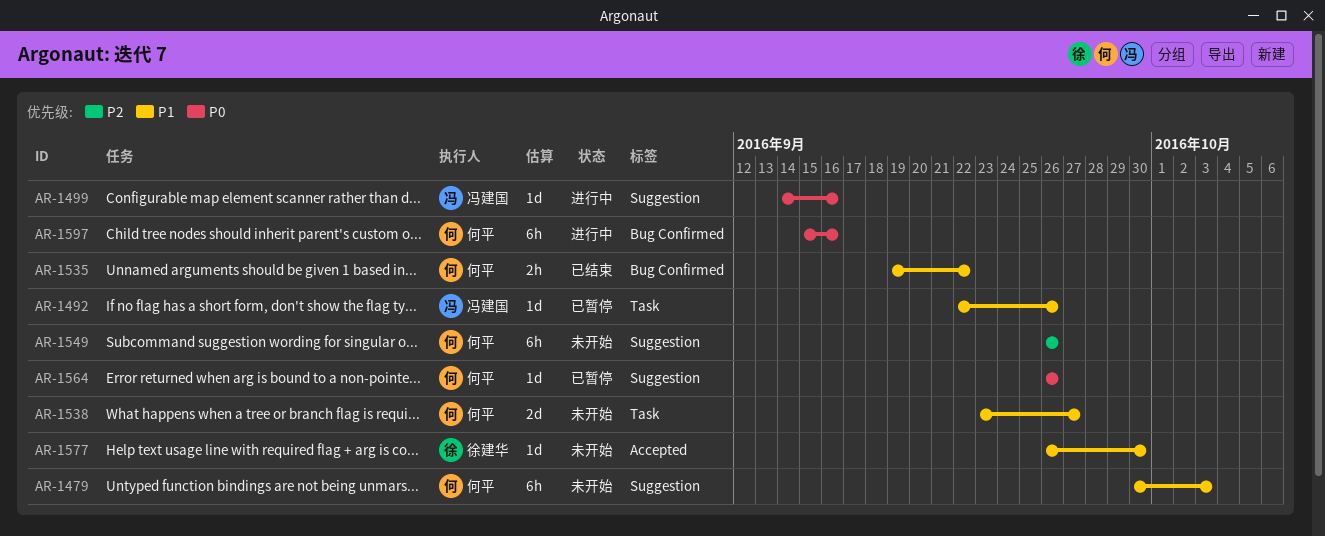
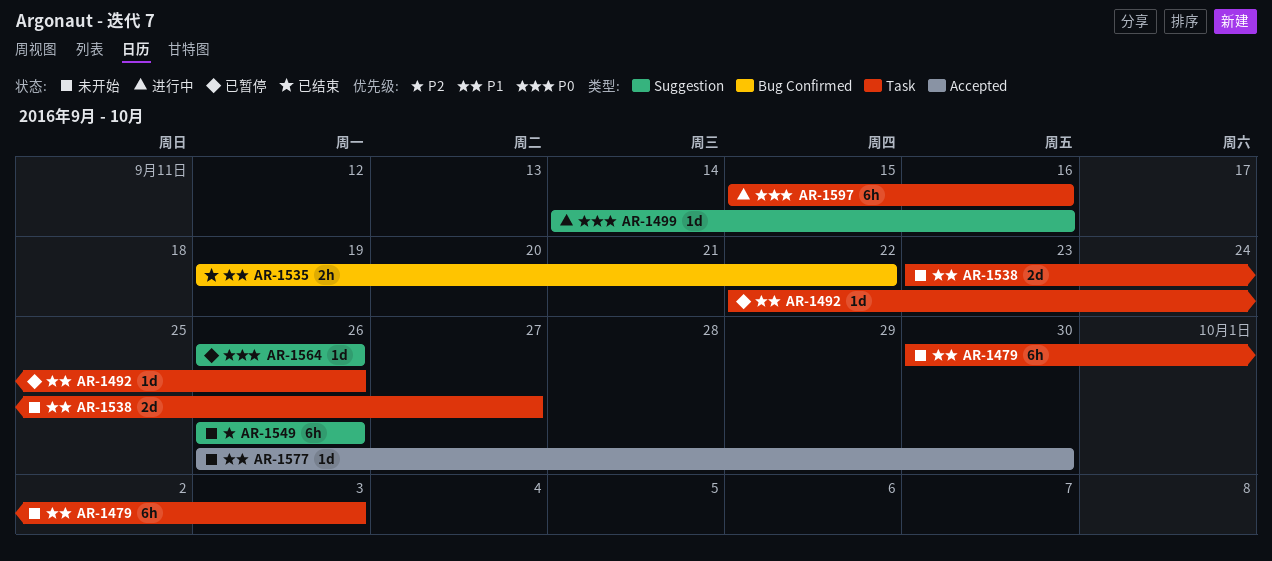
AR-1479, label: Suggestion -> Task
AR-1597, label: Bug Confirmed -> Task

